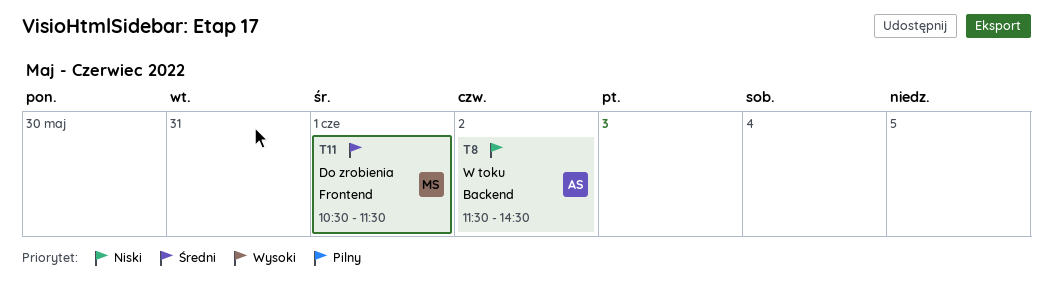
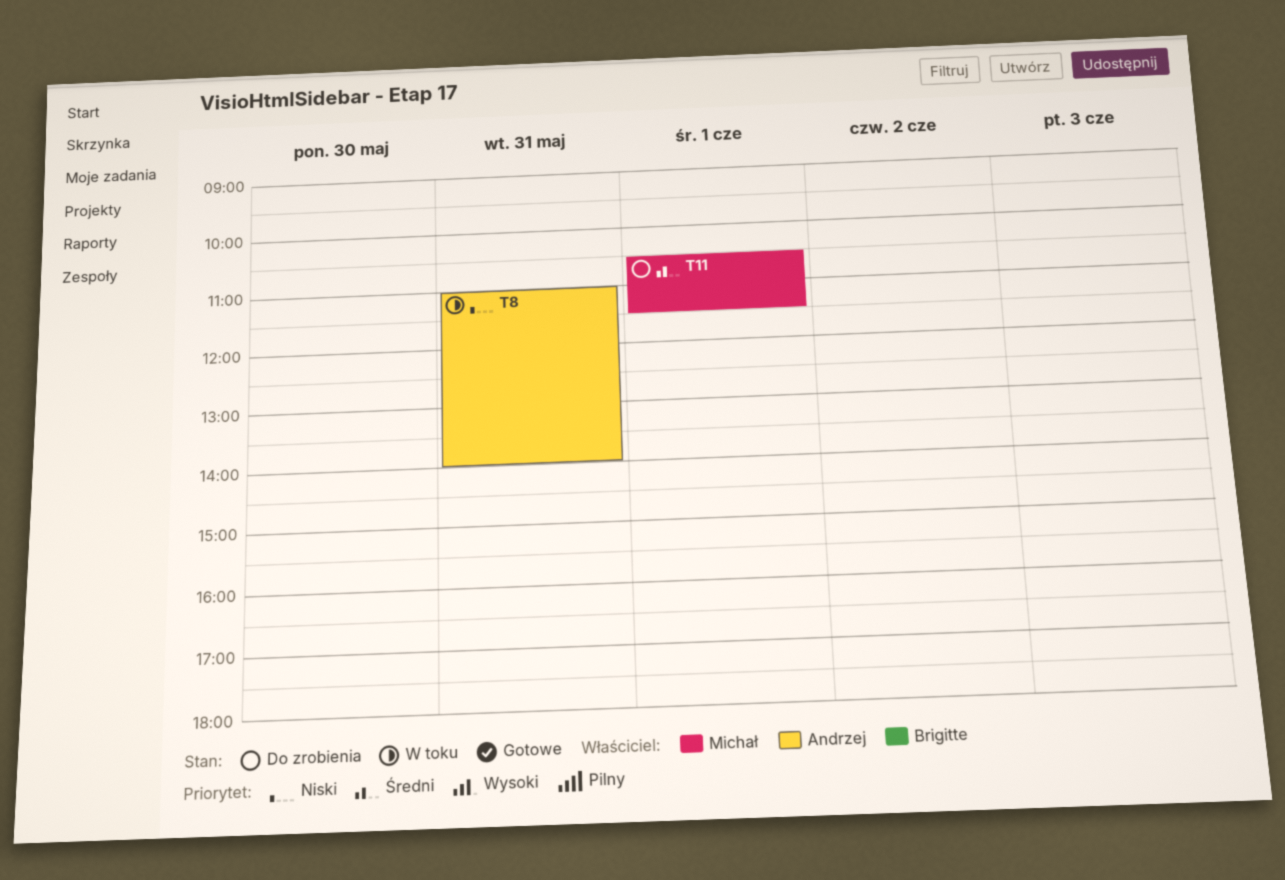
T8, day: Jun 2 -> May 31
T8, begins: 11:30 -> 11:00
T8, ends: 14:30 -> 14:00

